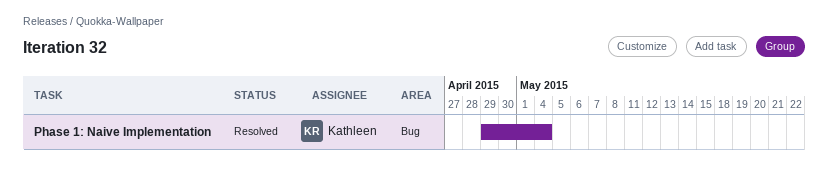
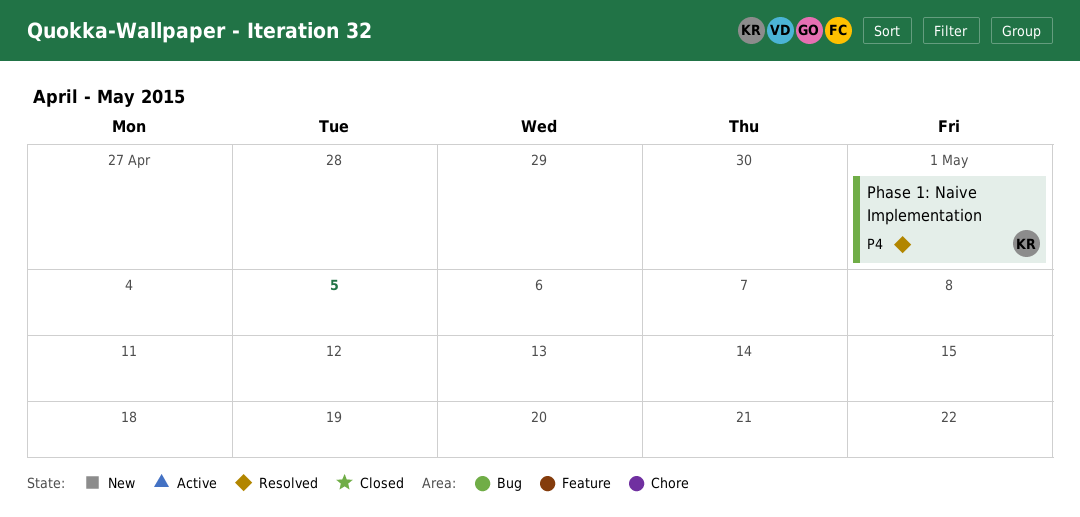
Phase 1: Naive Implementation, due: May 4 -> May 1

